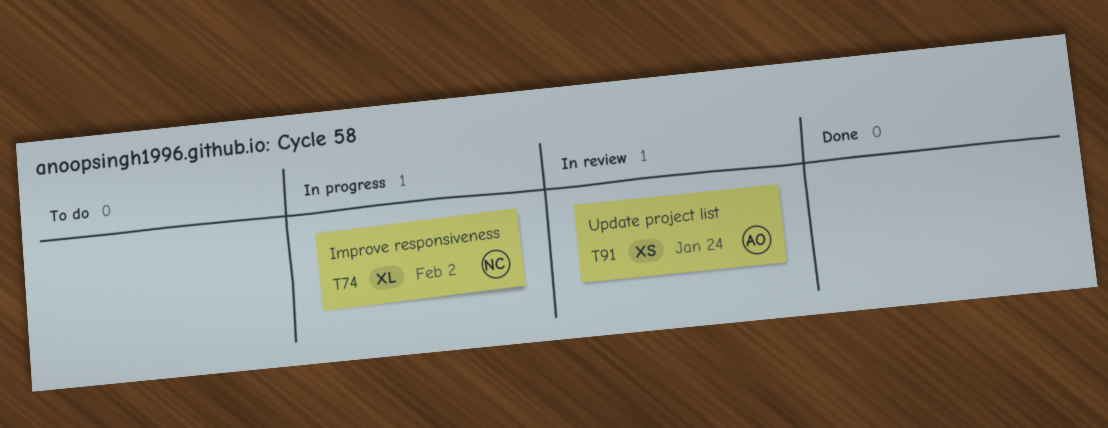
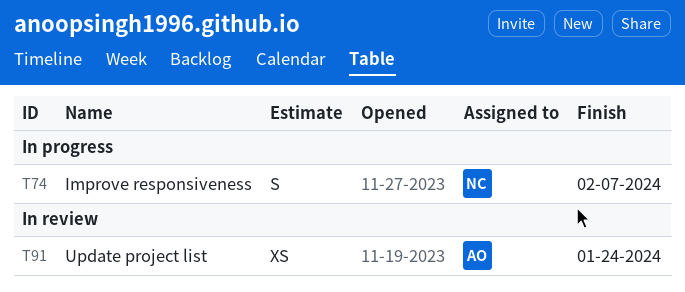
T74, estimate: XL -> S
T74, due: Feb 2 -> Feb 7

